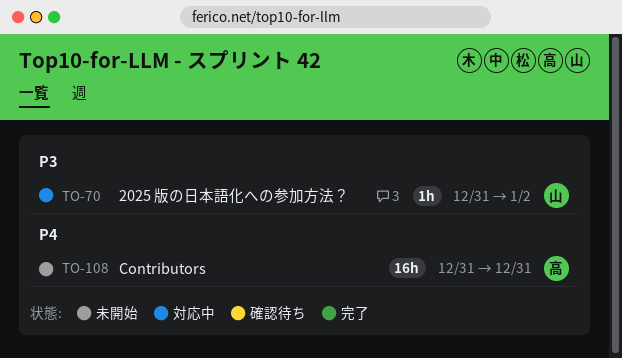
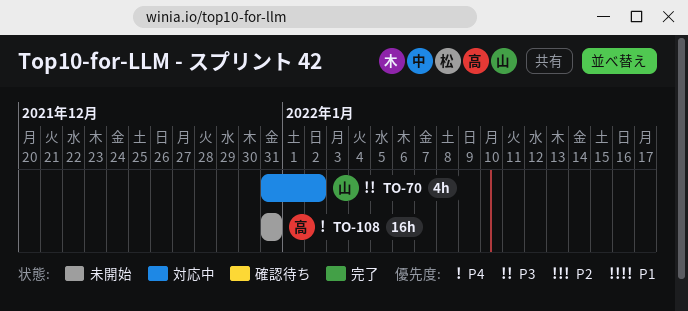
TO-70, estimate: 1h -> 4h

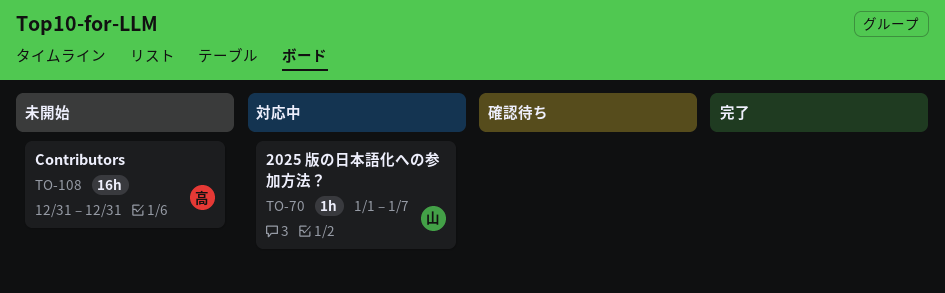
TO-70, estimate: 4h -> 1h
TO-70, start: Dec 31 -> Jan 1
TO-70, due: Jan 2 -> Jan 7

